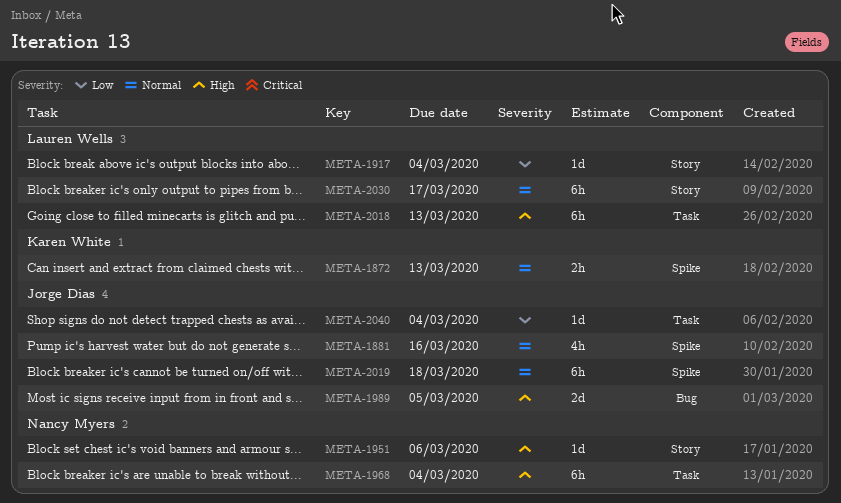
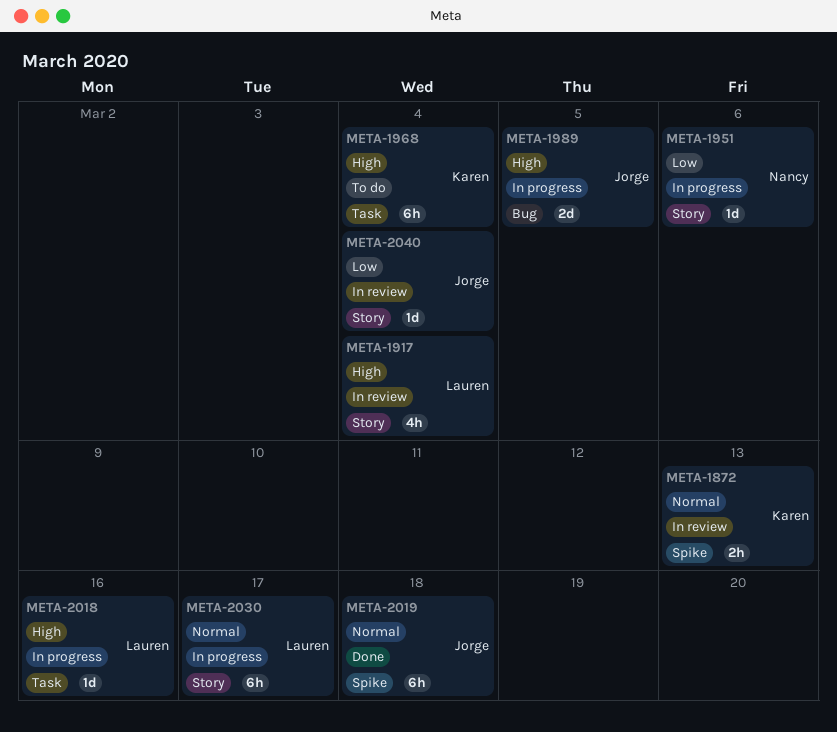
META-1881: present -> none
META-1917, priority: Low -> High
META-1917, estimate: 1d -> 4h
META-1951, priority: High -> Low
META-1968, owner: Nancy Myers -> Karen White
META-2018, estimate: 6h -> 1d
META-2018, due: Mar 13 -> Mar 16
META-2040, label: Task -> Story

